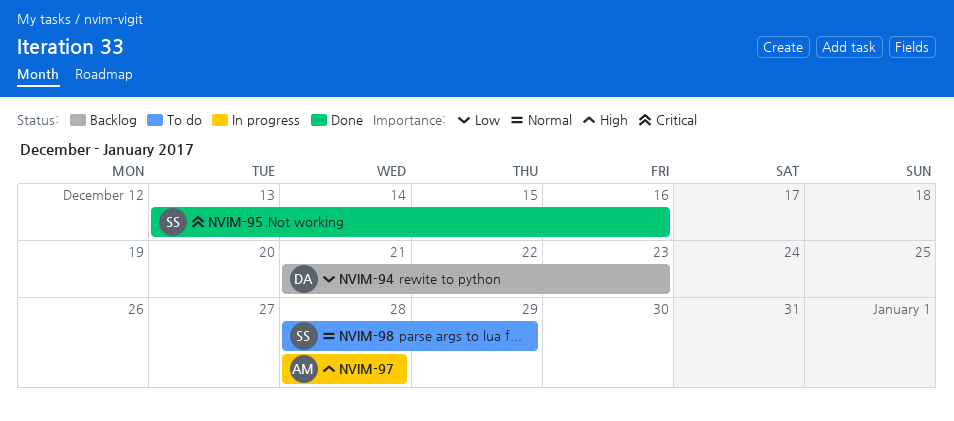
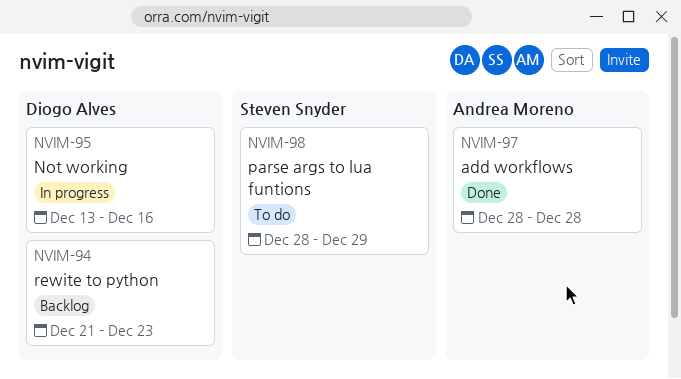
NVIM-95, status: Done -> In progress
NVIM-95, owner: Steven Snyder -> Diogo Alves
NVIM-97, status: In progress -> Done

